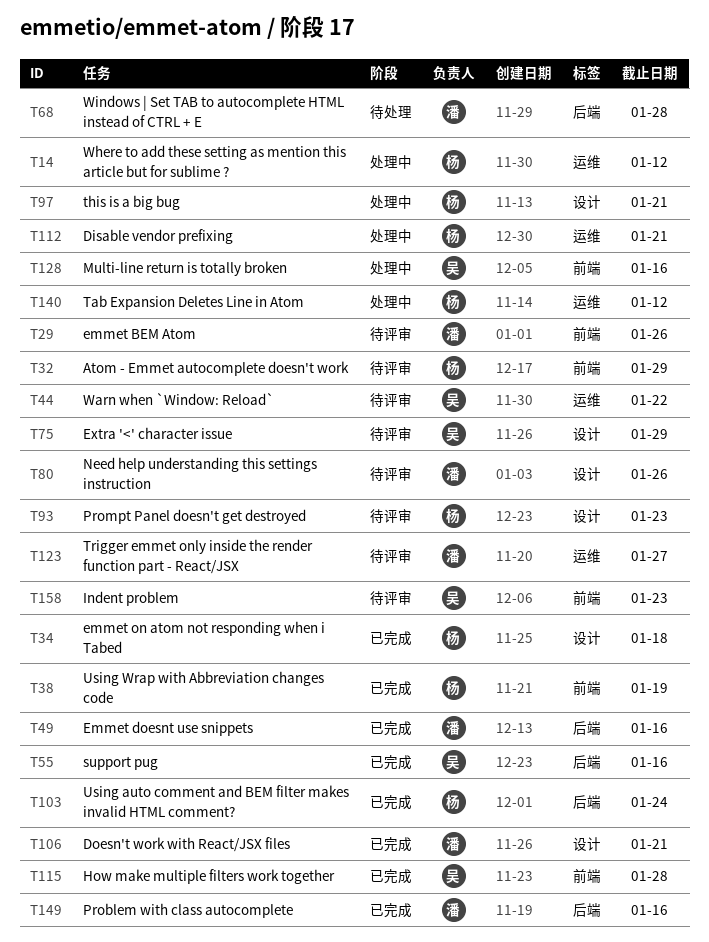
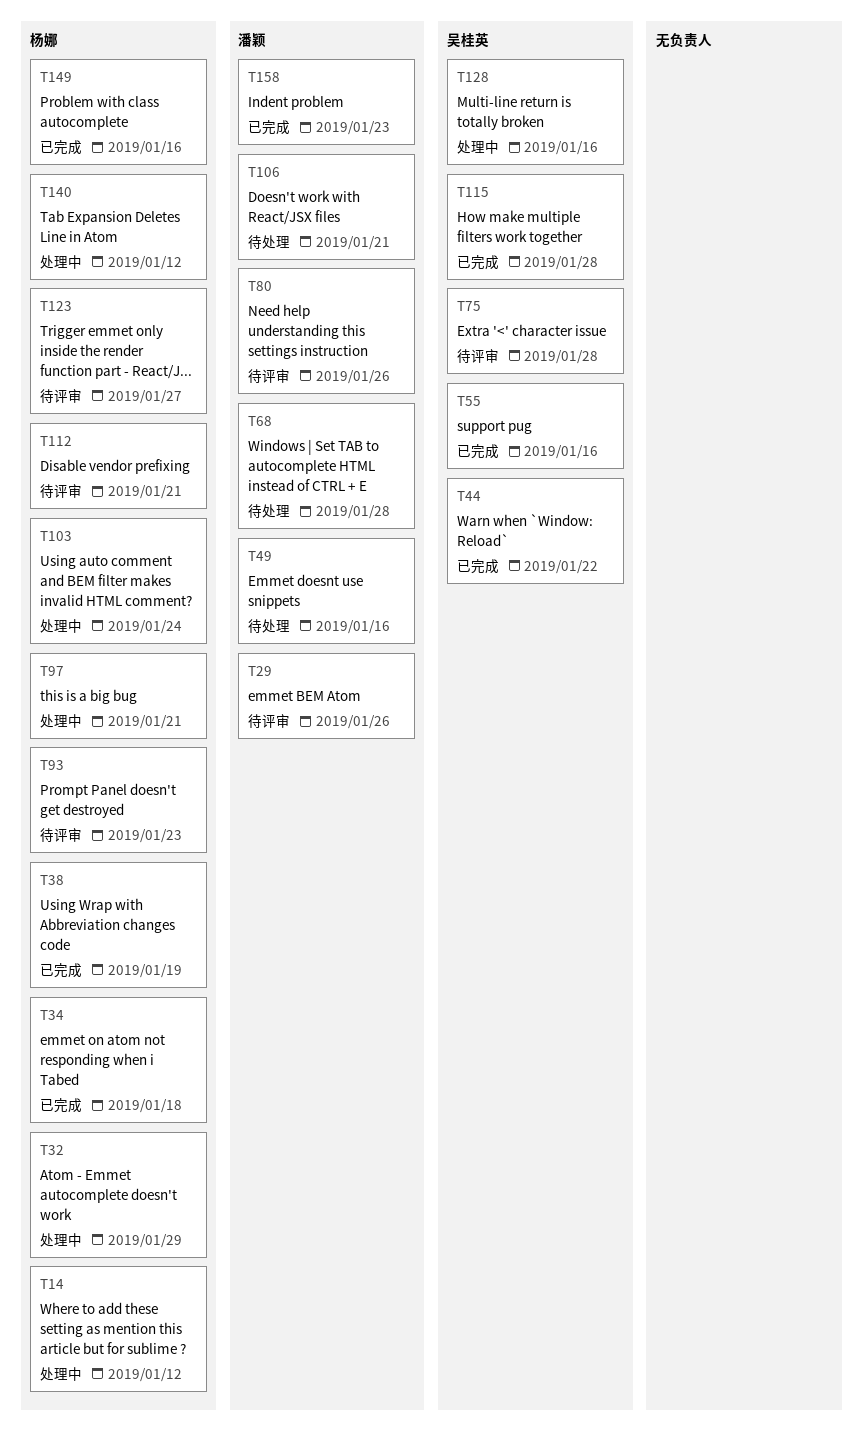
T32, status: 待评审 -> 处理中
T44, status: 待评审 -> 已完成
T49, status: 已完成 -> 待处理
T75, due: Jan 29 -> Jan 28
T103, status: 已完成 -> 处理中
T106, status: 已完成 -> 待处理
T112, status: 处理中 -> 待评审
T123, owner: 潘颖 -> 杨娜
T149, owner: 潘颖 -> 杨娜
T158, status: 待评审 -> 已完成
T158, owner: 吴桂英 -> 潘颖

